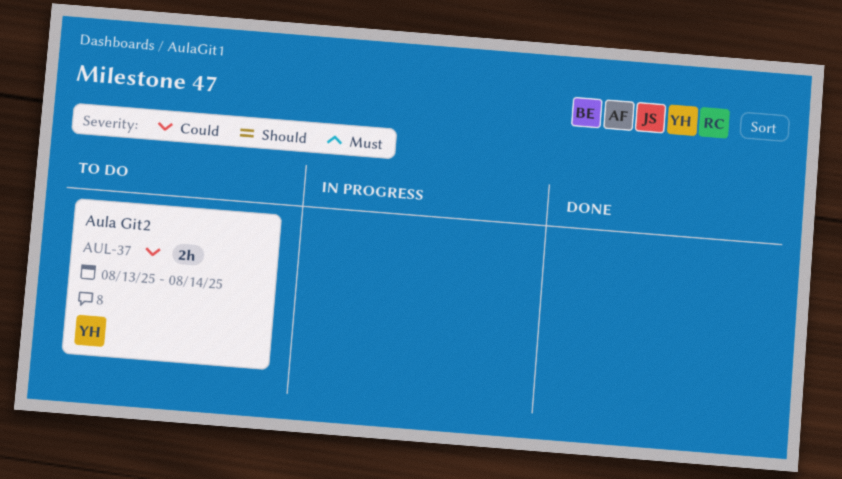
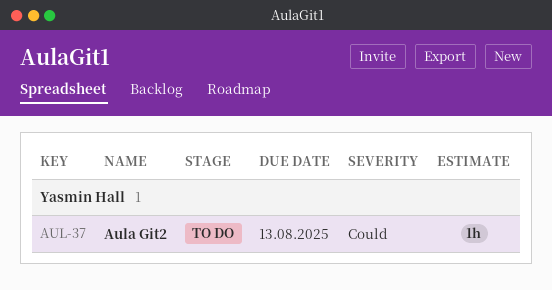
AUL-37, estimate: 2h -> 1h
AUL-37, due: Aug 14 -> Aug 13

